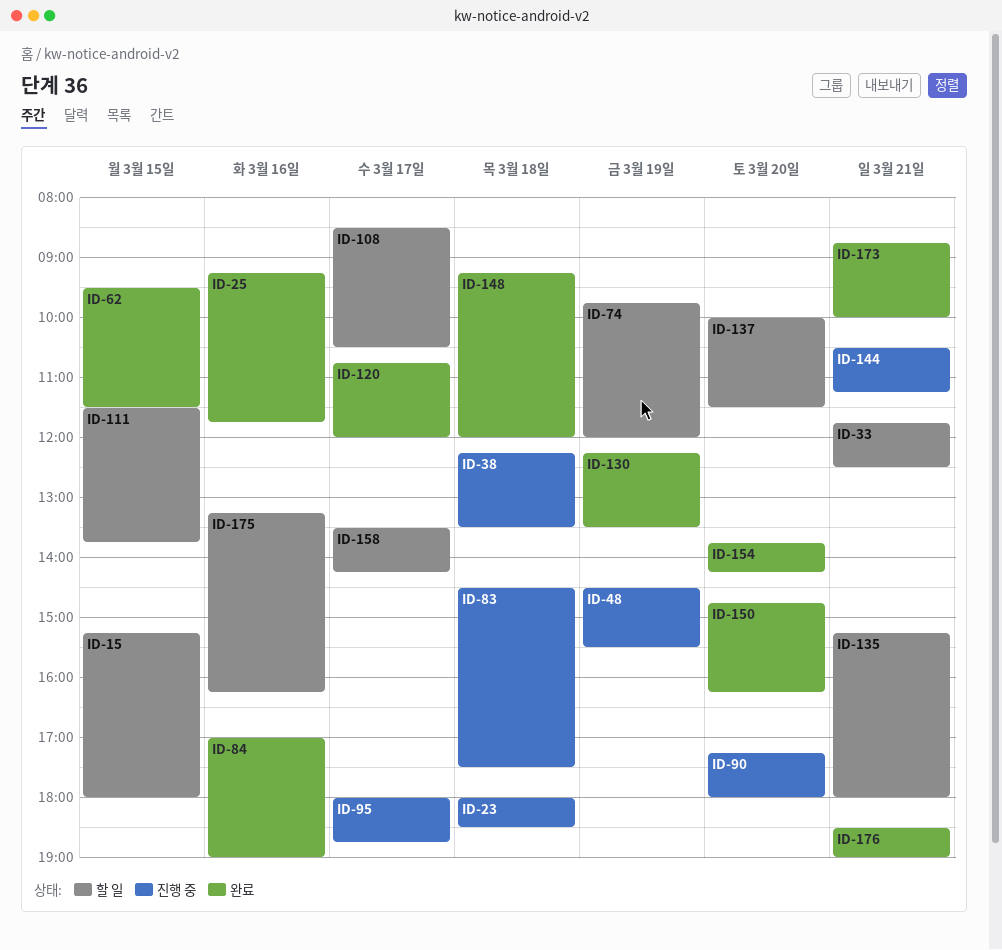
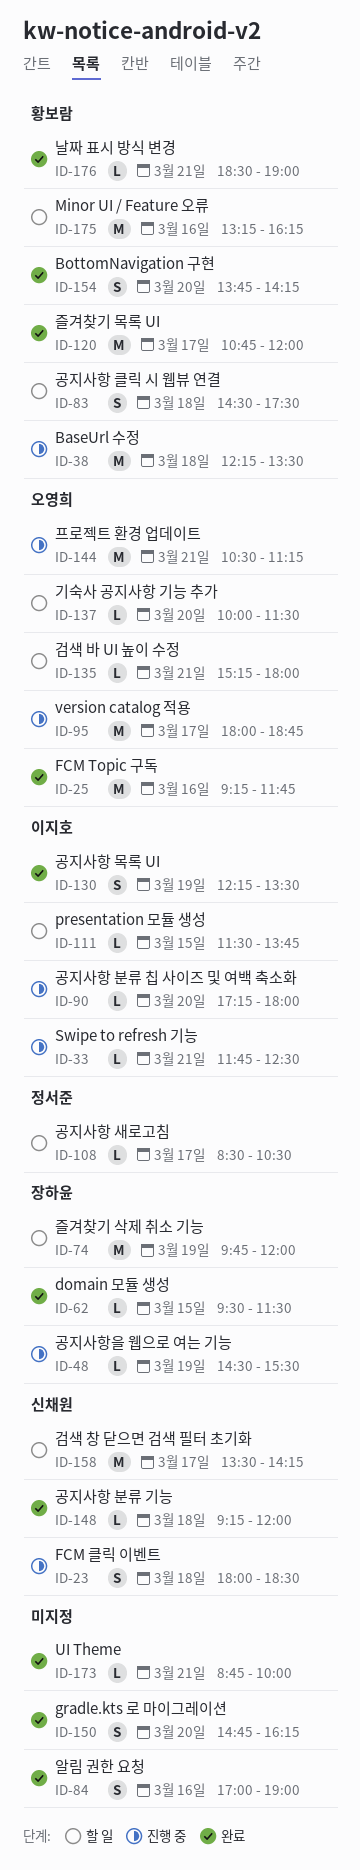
ID-15: present -> none
ID-33, status: 할 일 -> 진행 중
ID-83, status: 진행 중 -> 할 일

